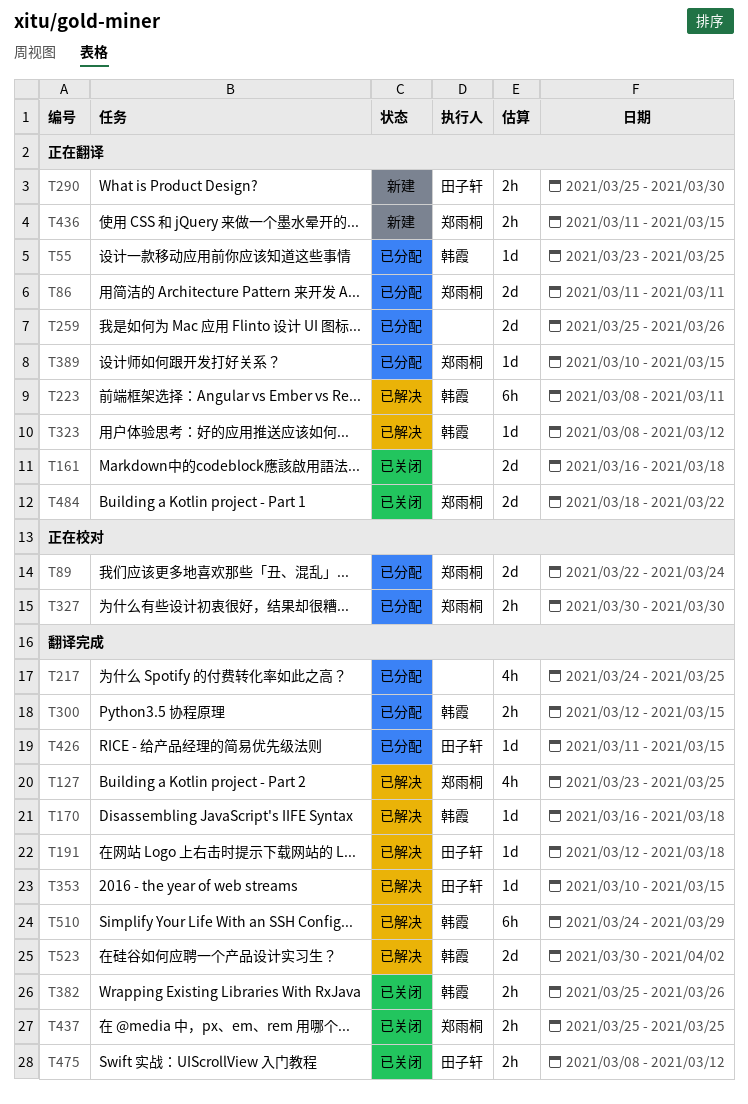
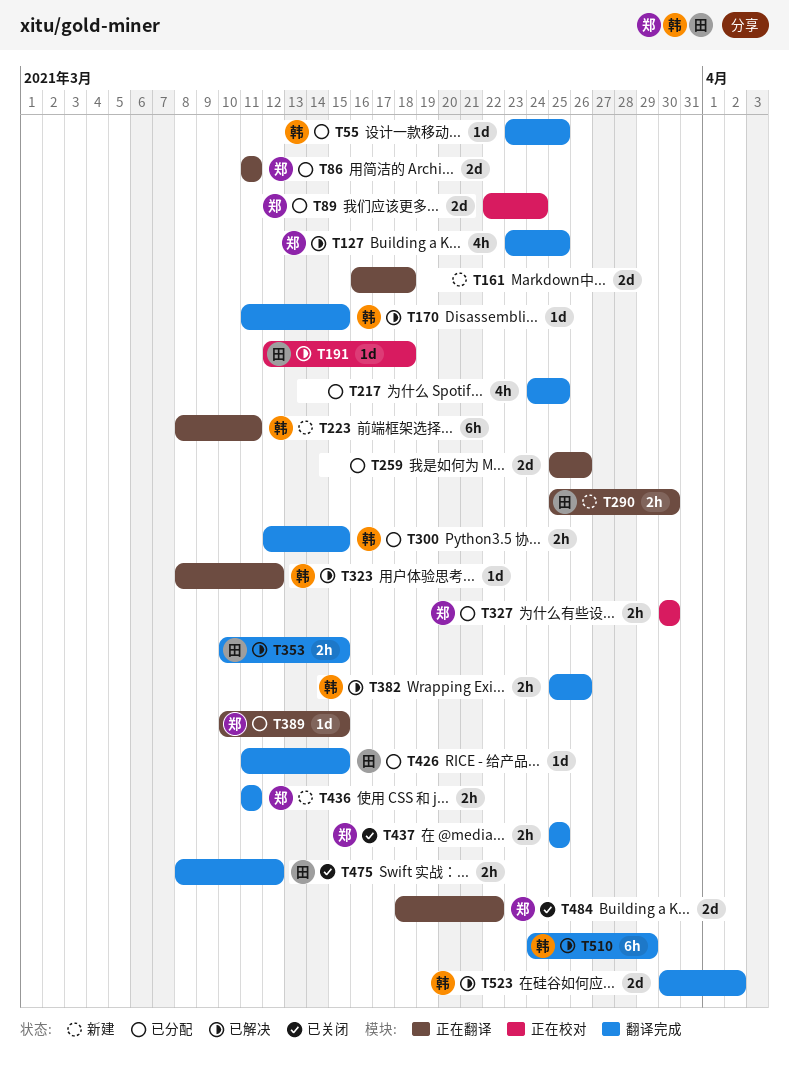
T55, label: 正在翻译 -> 翻译完成
T161, status: 已关闭 -> 新建
T170, start: Mar 16 -> Mar 11
T170, due: Mar 18 -> Mar 15
T191, label: 翻译完成 -> 正在校对
T223, status: 已解决 -> 新建
T353, estimate: 1d -> 2h
T382, status: 已关闭 -> 已解决
T436, label: 正在翻译 -> 翻译完成
T436, due: Mar 15 -> Mar 11

